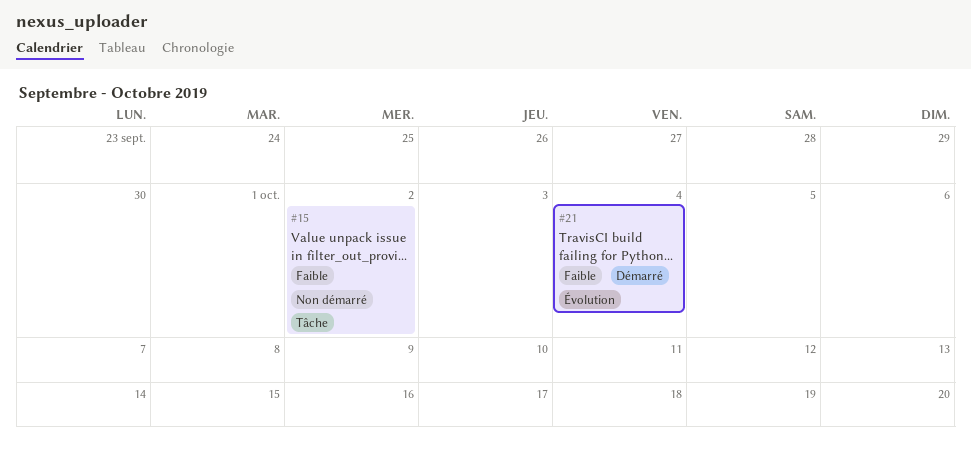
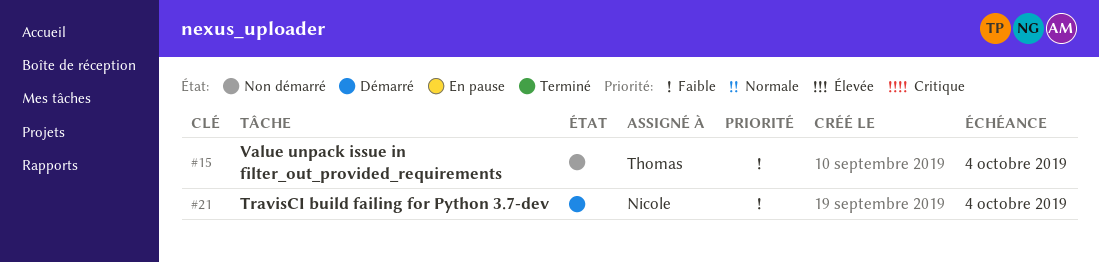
#15, due: Oct 2 -> Oct 4

